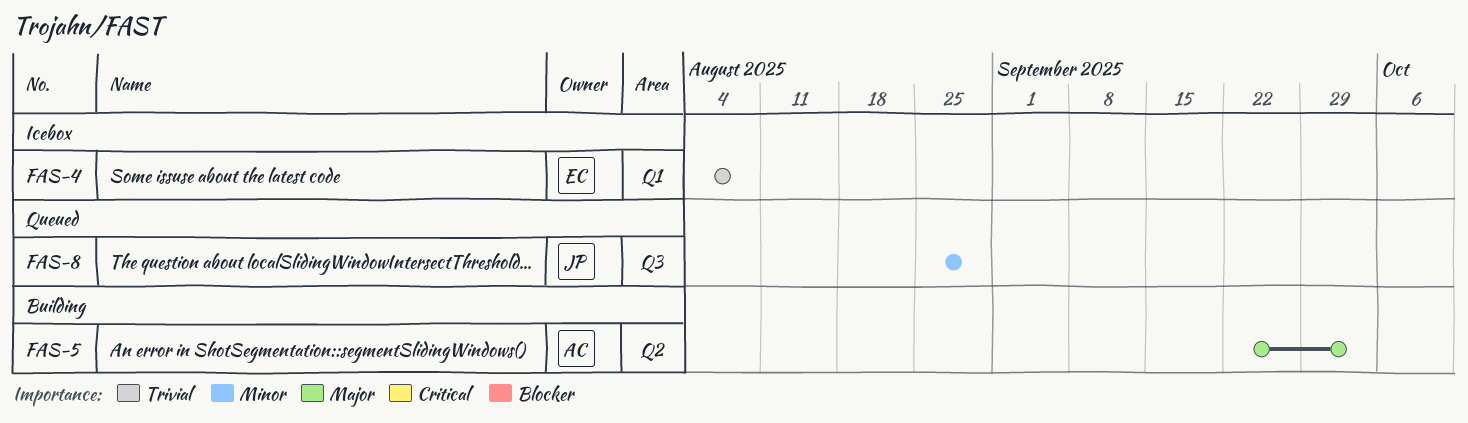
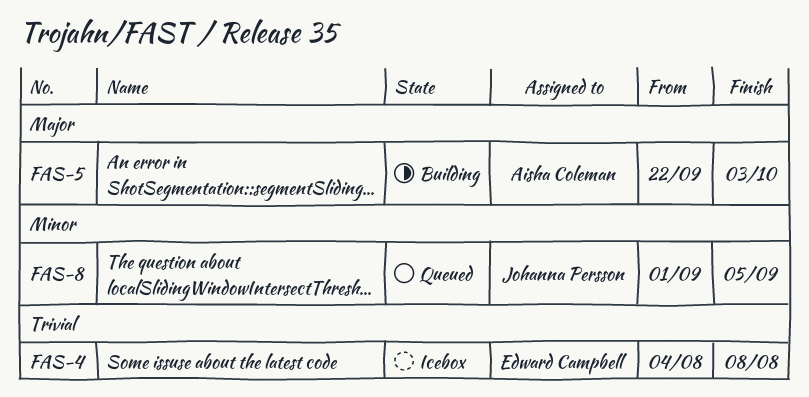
FAS-8, start: Aug 25 -> Sep 1
FAS-8, due: Aug 29 -> Sep 5

